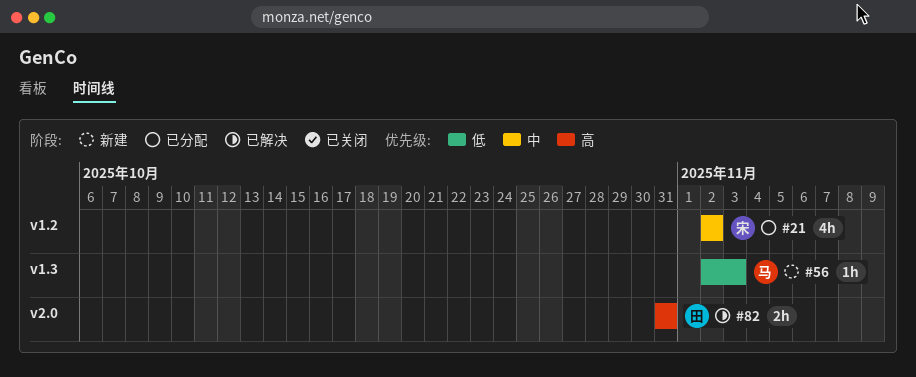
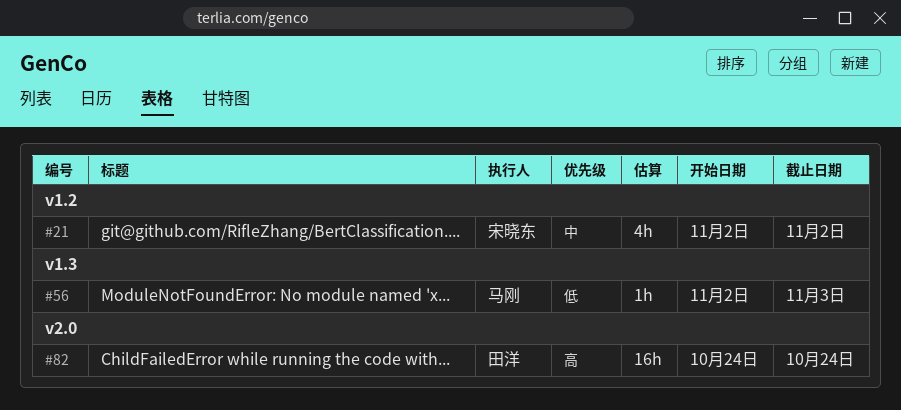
#82, estimate: 2h -> 16h
#82, start: Oct 31 -> Oct 24
#82, due: Oct 31 -> Oct 24

